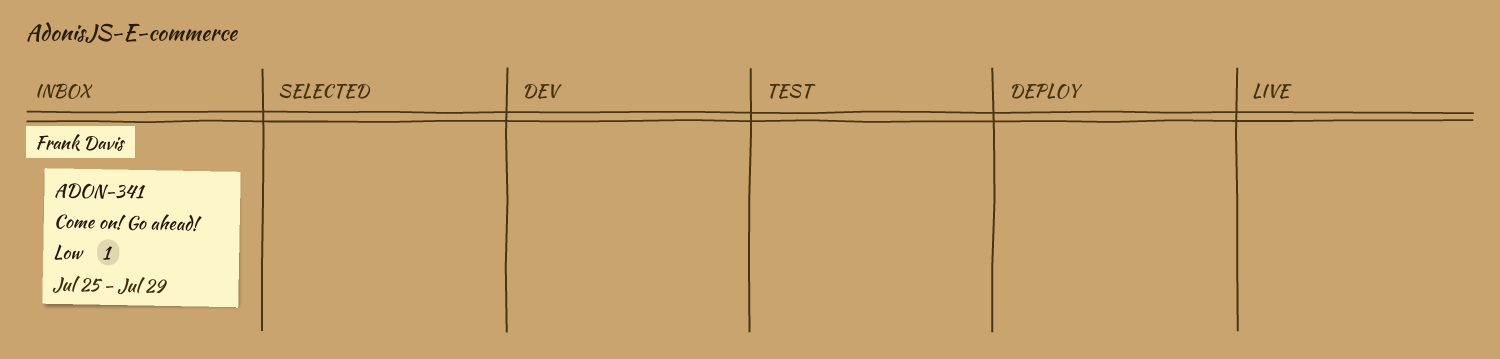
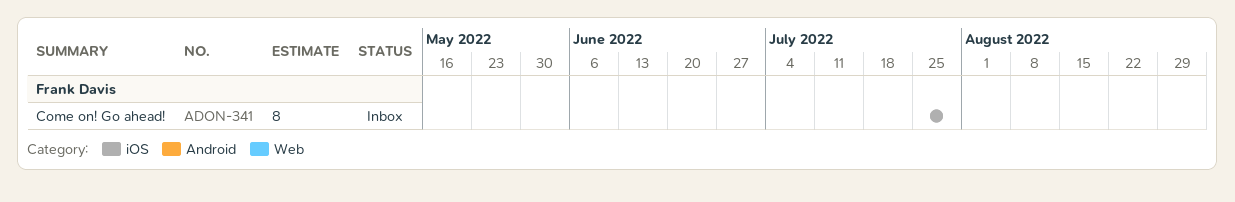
ADON-341, estimate: 1 -> 8

